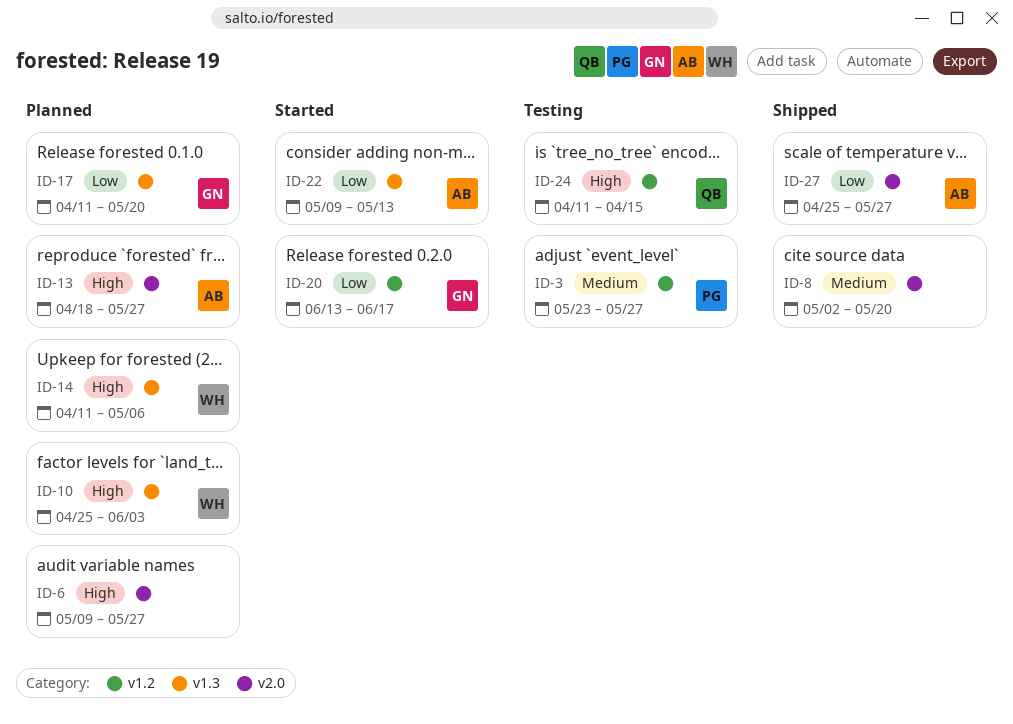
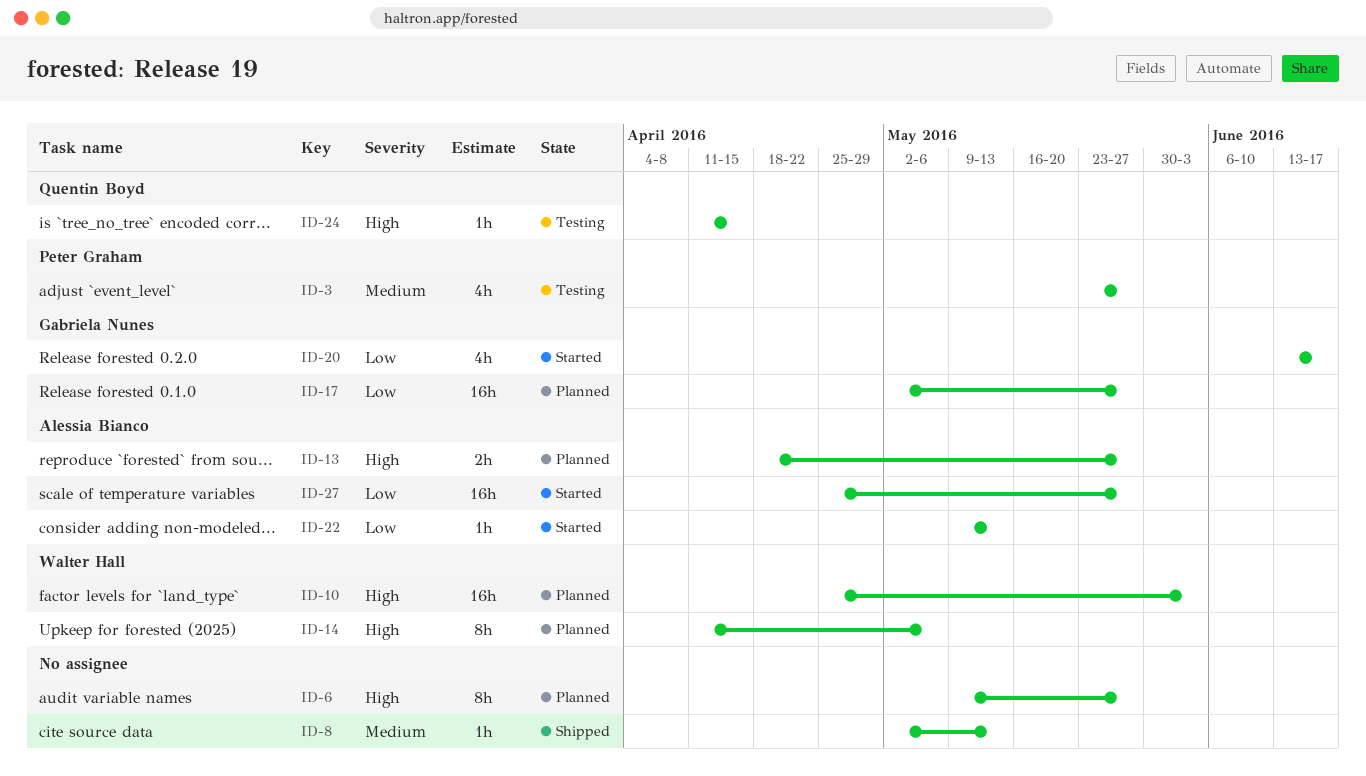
ID-8, due: May 20 -> May 13
ID-17, start: Apr 11 -> May 2
ID-17, due: May 20 -> May 27
ID-27, status: Shipped -> Started

